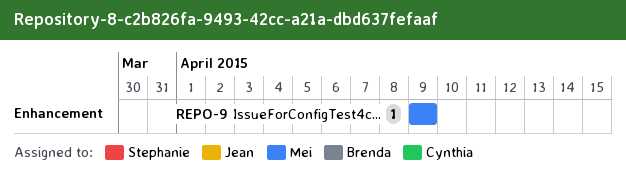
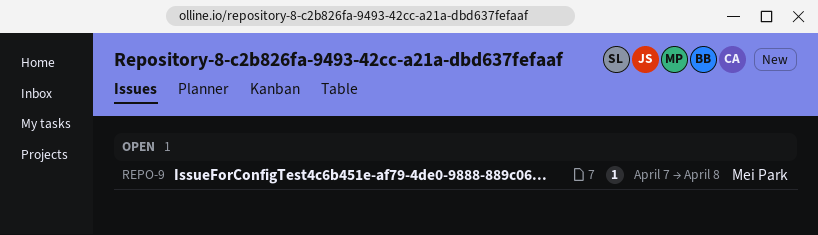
REPO-9, start: Apr 9 -> Apr 7
REPO-9, due: Apr 9 -> Apr 8

